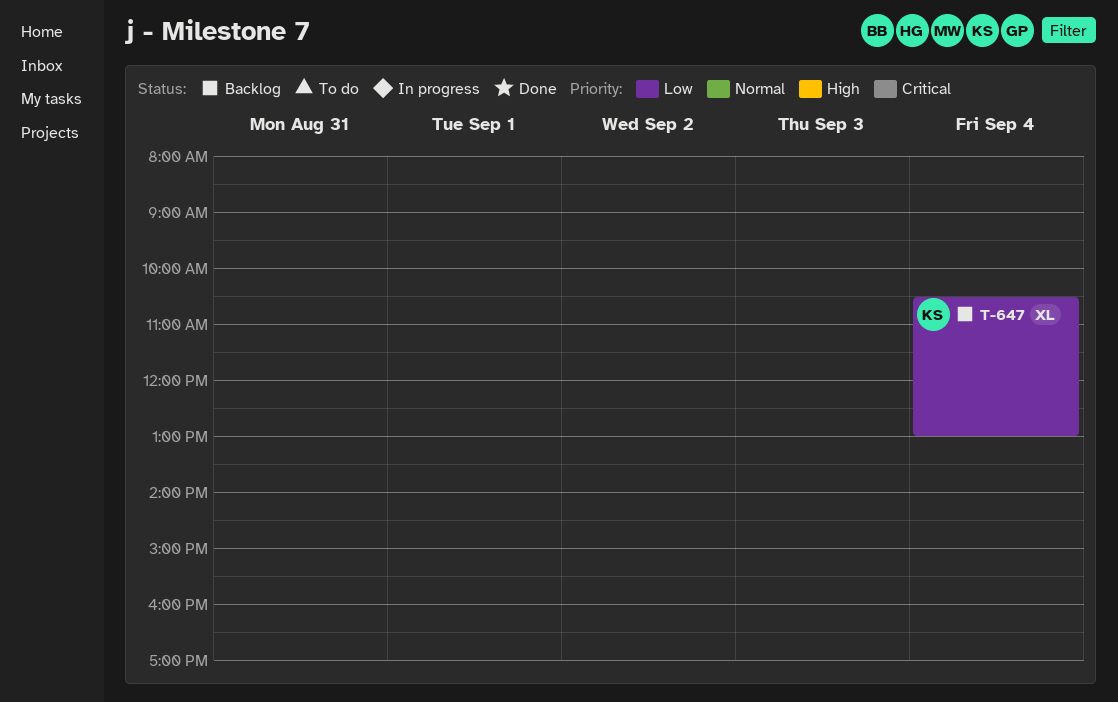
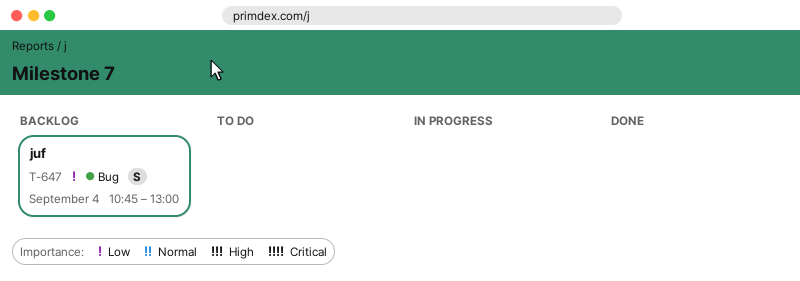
T-647, estimate: XL -> S
T-647, begins: 10:30 -> 10:45

